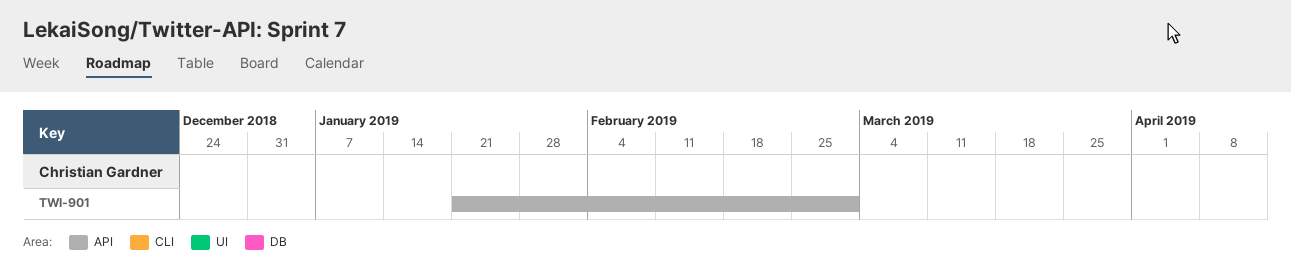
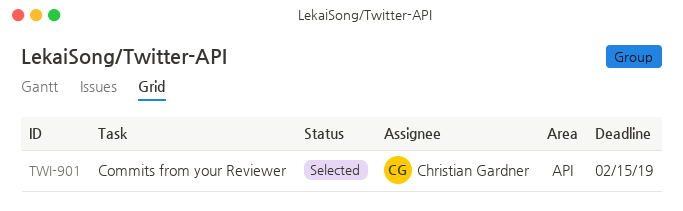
TWI-901, due: Mar 1 -> Feb 15

